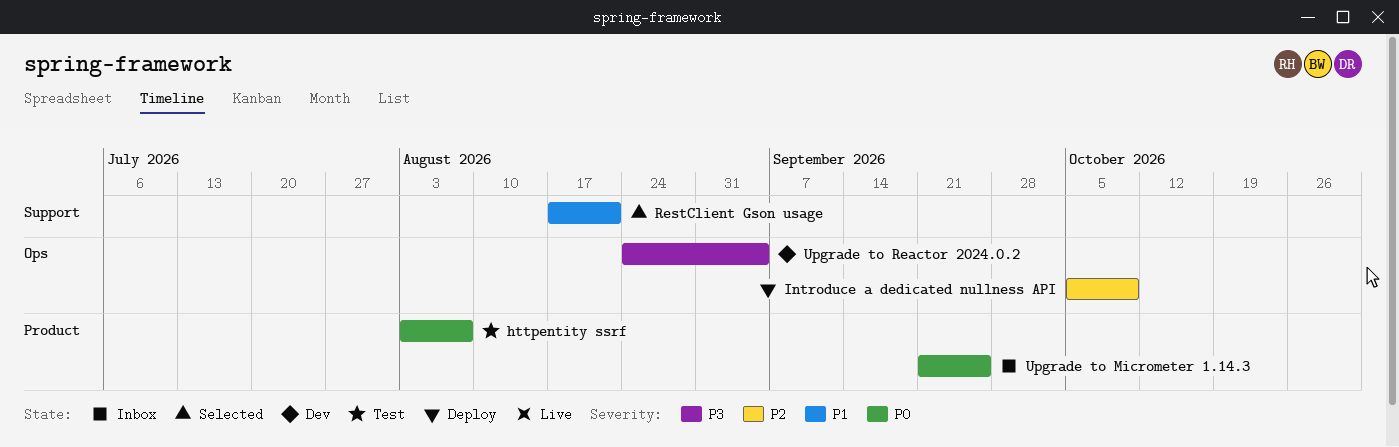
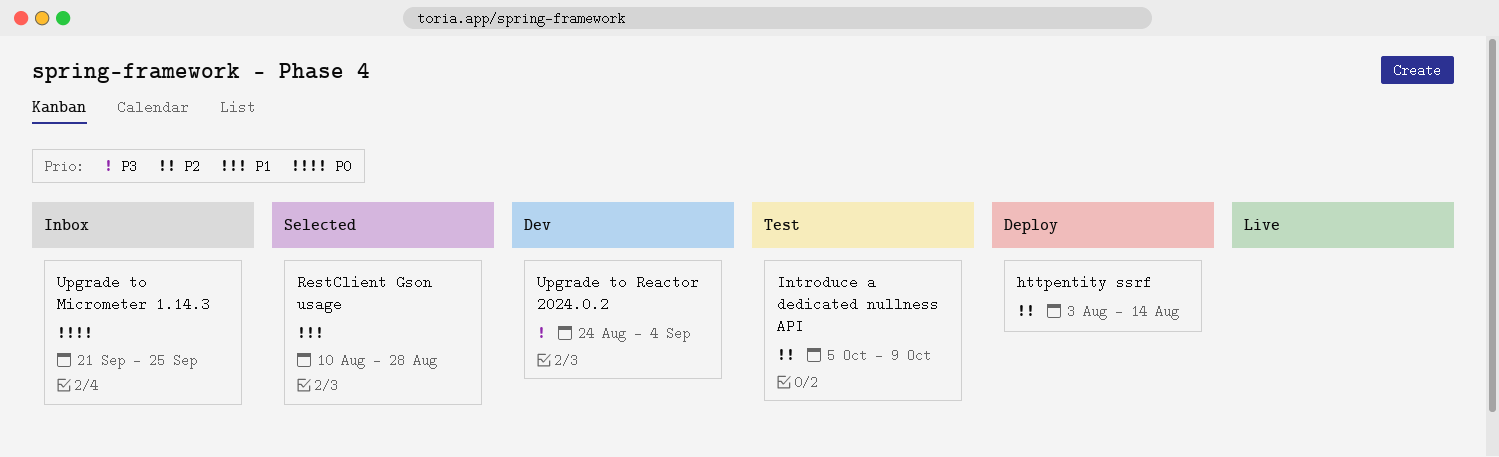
httpentity ssrf, status: Test -> Deploy
httpentity ssrf, priority: P0 -> P2
httpentity ssrf, due: Aug 7 -> Aug 14
Introduce a dedicated nullness API, status: Deploy -> Test
RestClient Gson usage, start: Aug 17 -> Aug 10
RestClient Gson usage, due: Aug 21 -> Aug 28

